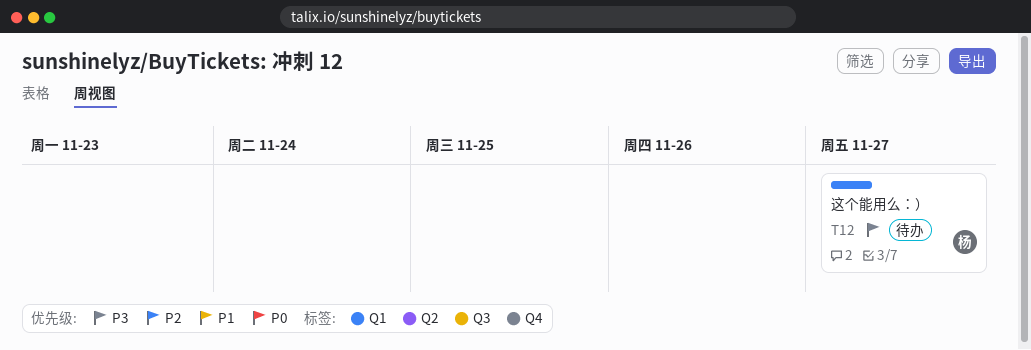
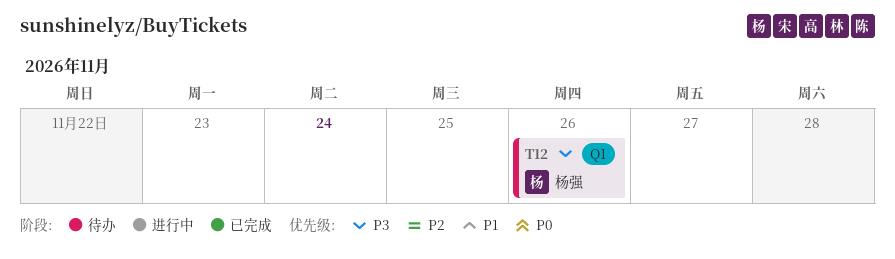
T12, due: Nov 27 -> Nov 26

